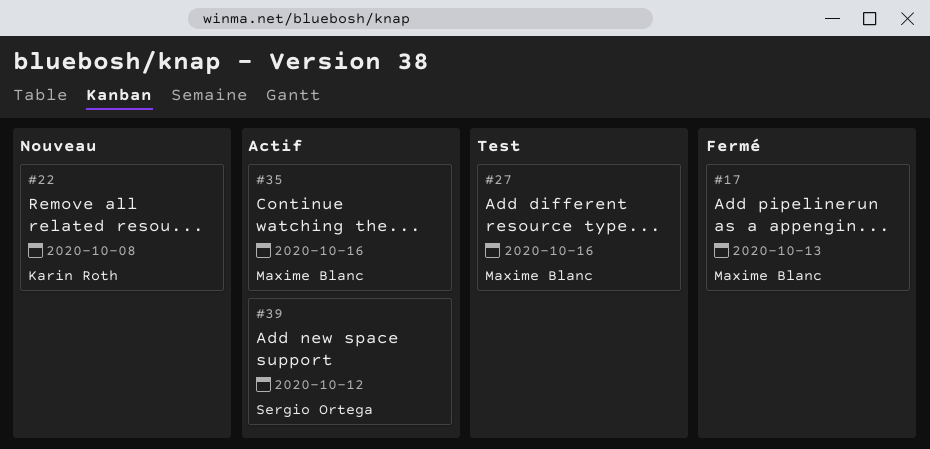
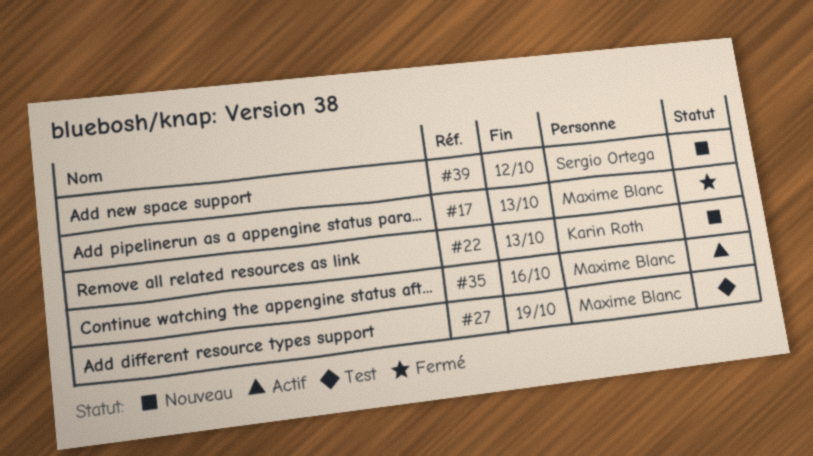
#22, due: Oct 8 -> Oct 13
#27, due: Oct 16 -> Oct 19
#39, status: Actif -> Nouveau

